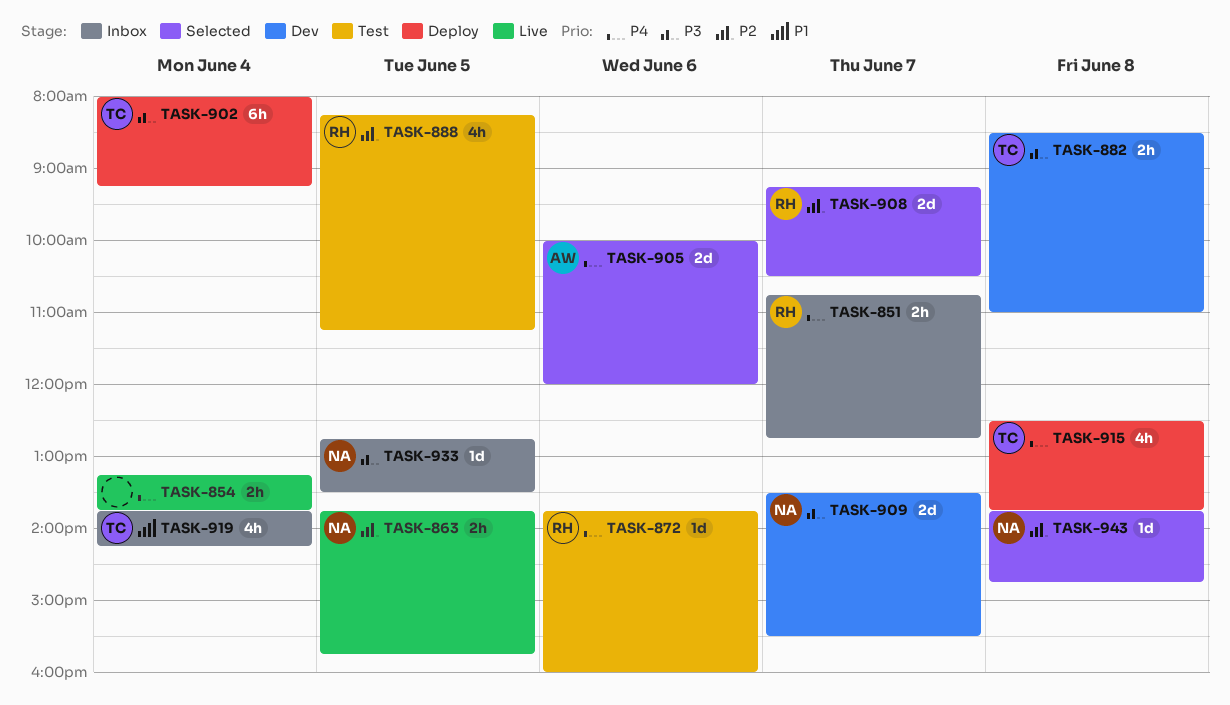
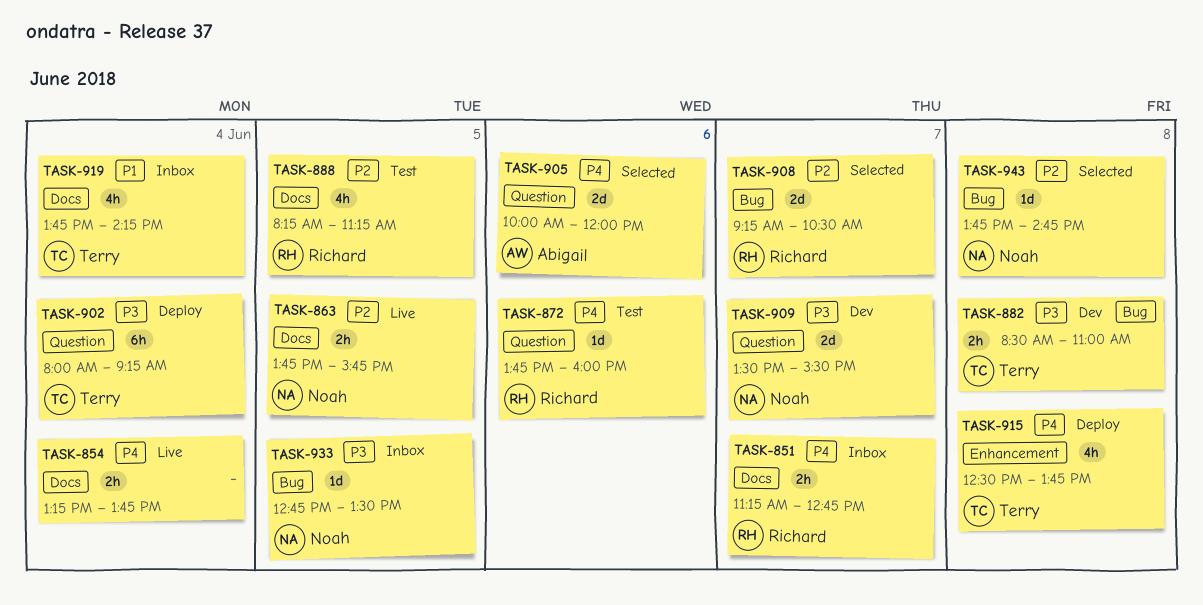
TASK-851, begins: 10:45 -> 11:15

